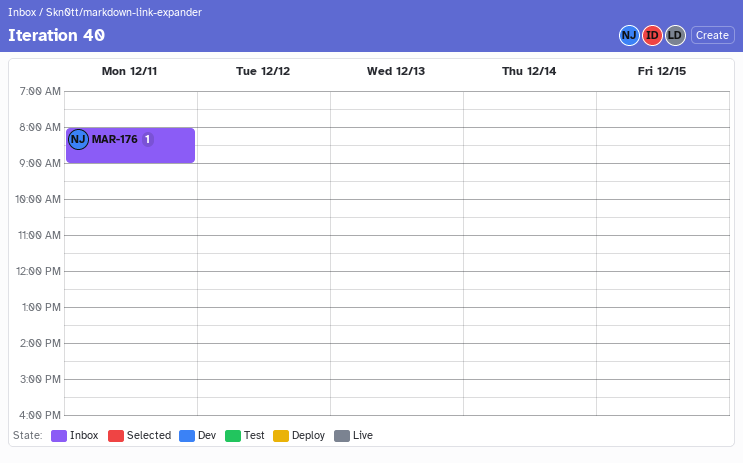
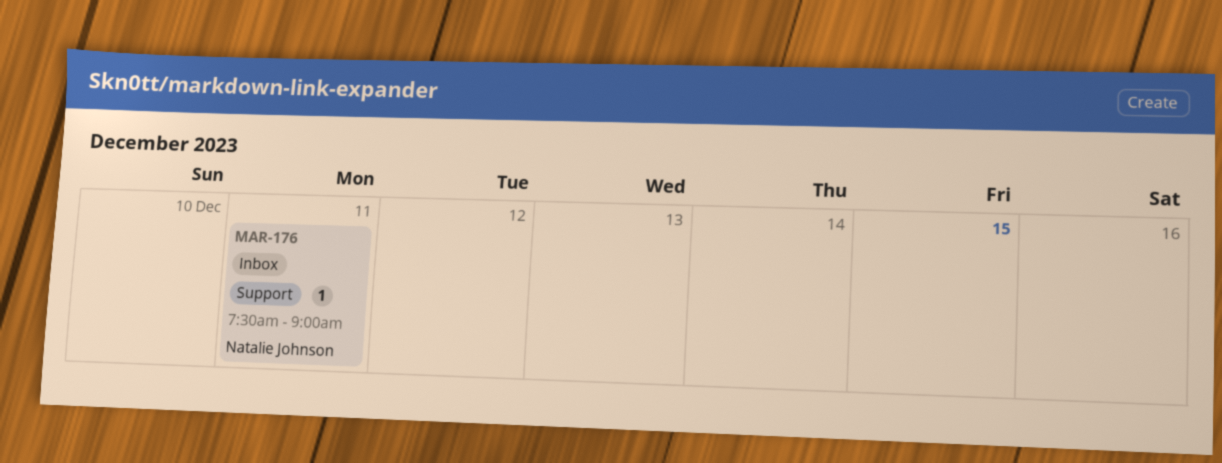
MAR-176, begins: 08:00 -> 07:30

